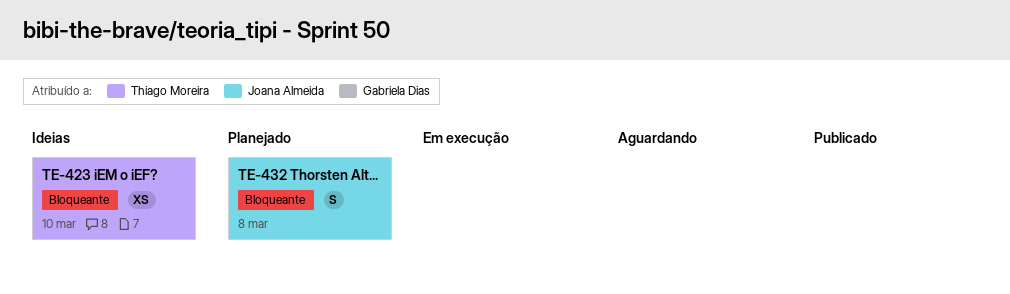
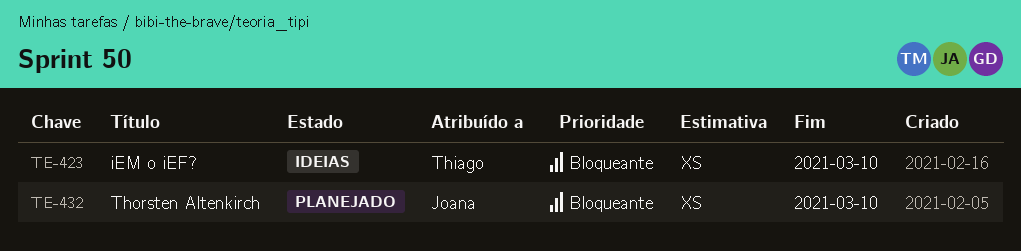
TE-432, estimate: S -> XS
TE-432, due: Mar 8 -> Mar 10

